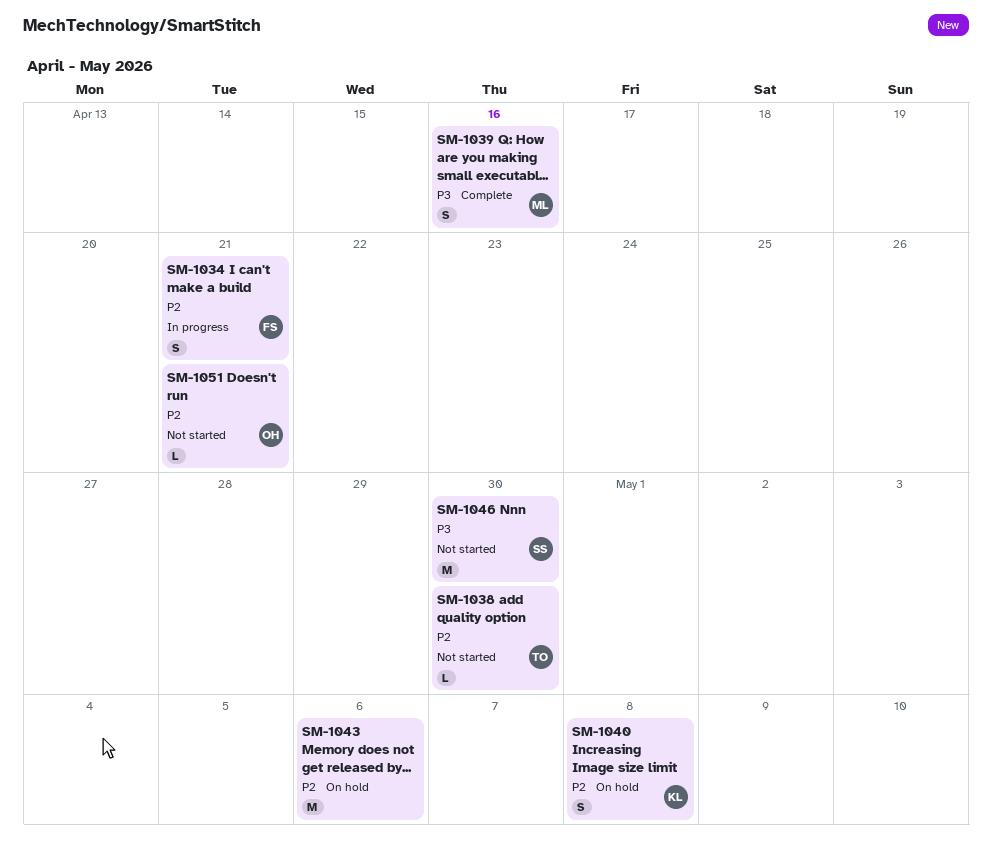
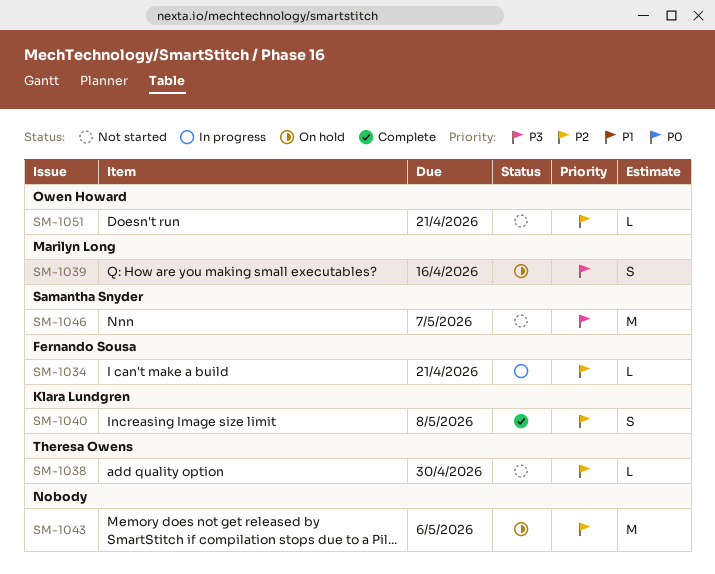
SM-1034, estimate: S -> L
SM-1039, status: Complete -> On hold
SM-1040, status: On hold -> Complete
SM-1046, due: Apr 30 -> May 7

